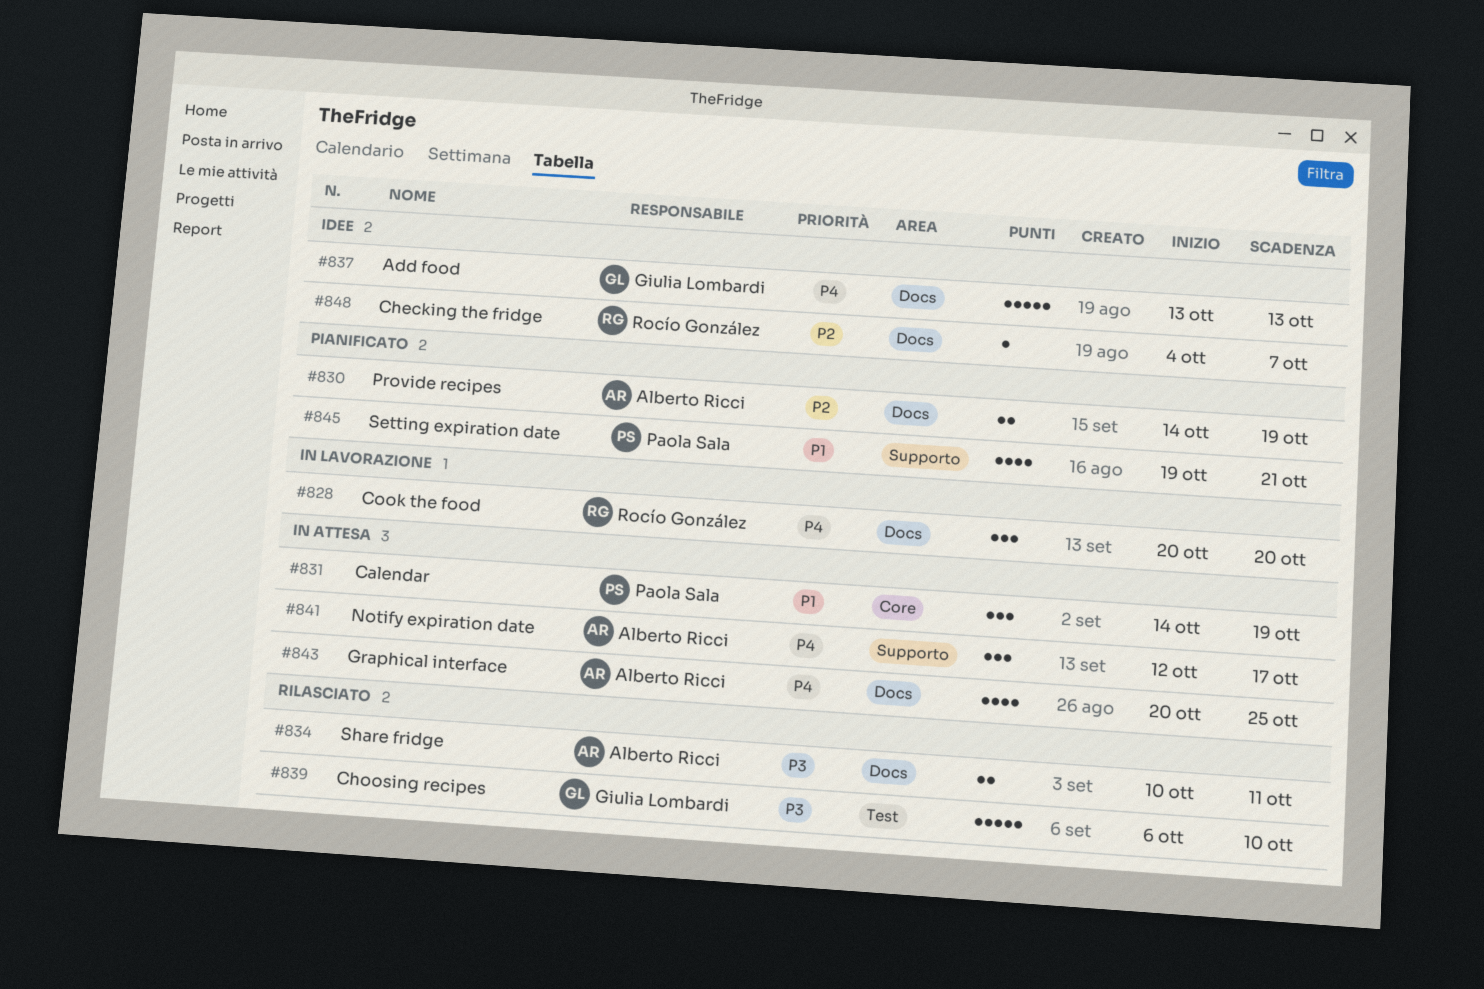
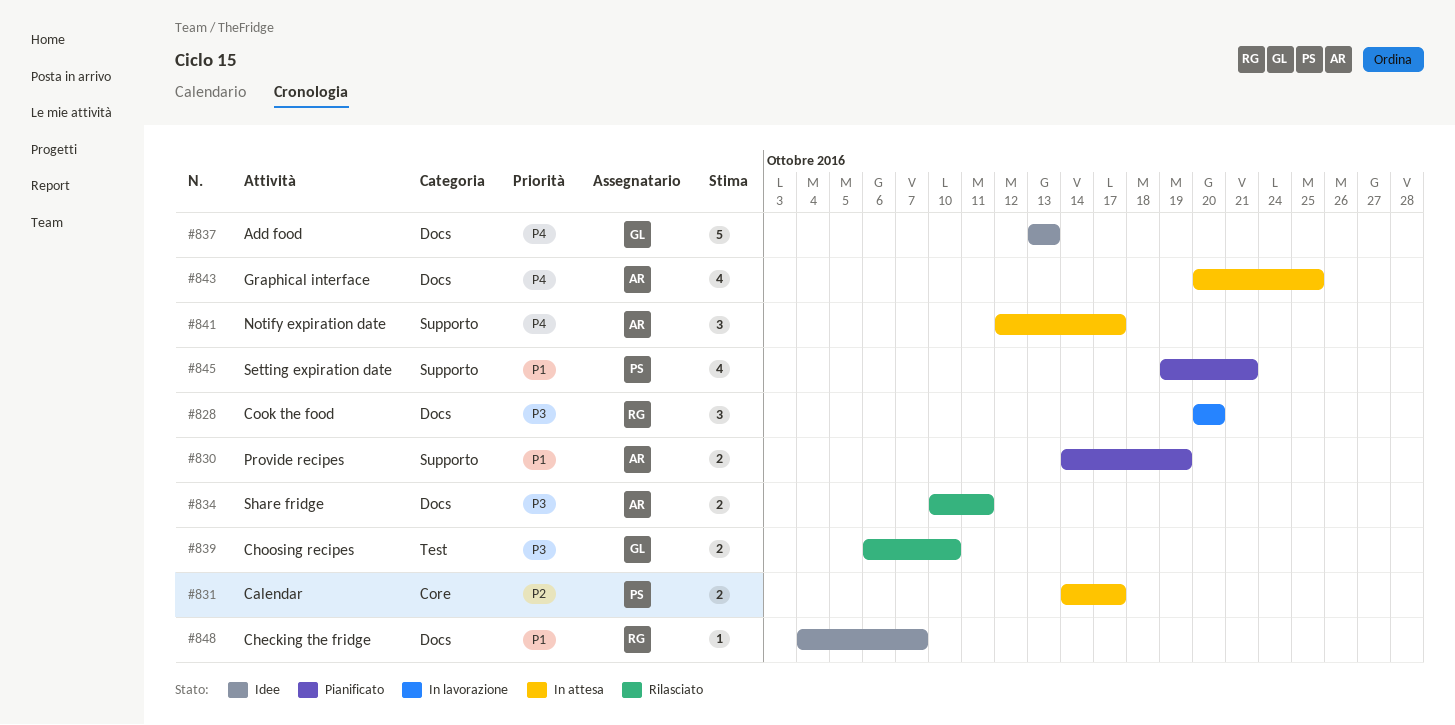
#828, priority: P4 -> P3
#830, priority: P2 -> P1
#830, label: Docs -> Supporto
#831, priority: P1 -> P2
#831, estimate: 3 -> 2
#831, due: Oct 19 -> Oct 17
#839, estimate: 5 -> 2
#848, priority: P2 -> P1

